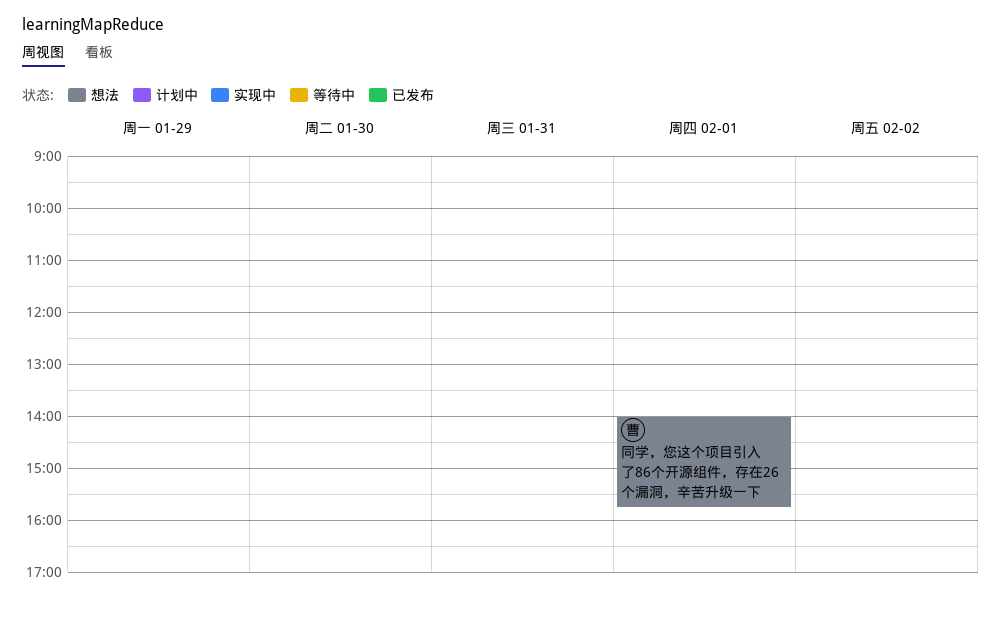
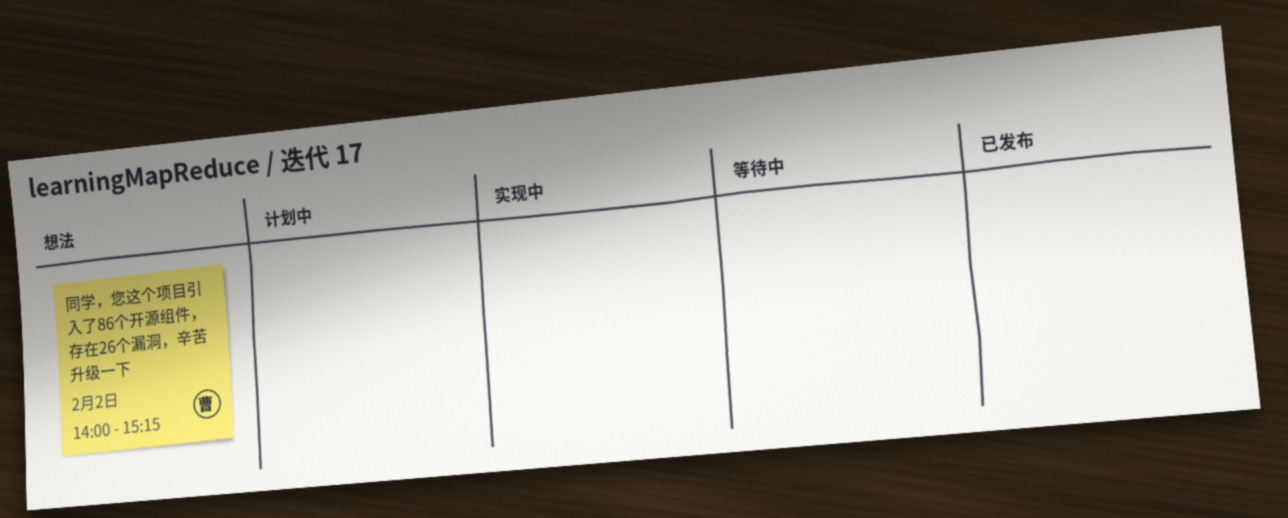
同学，您这个项目引入了86个开源组件，存在26个漏洞，辛苦升级一下, day: Feb 1 -> Feb 2
同学，您这个项目引入了86个开源组件，存在26个漏洞，辛苦升级一下, ends: 15:45 -> 15:15

